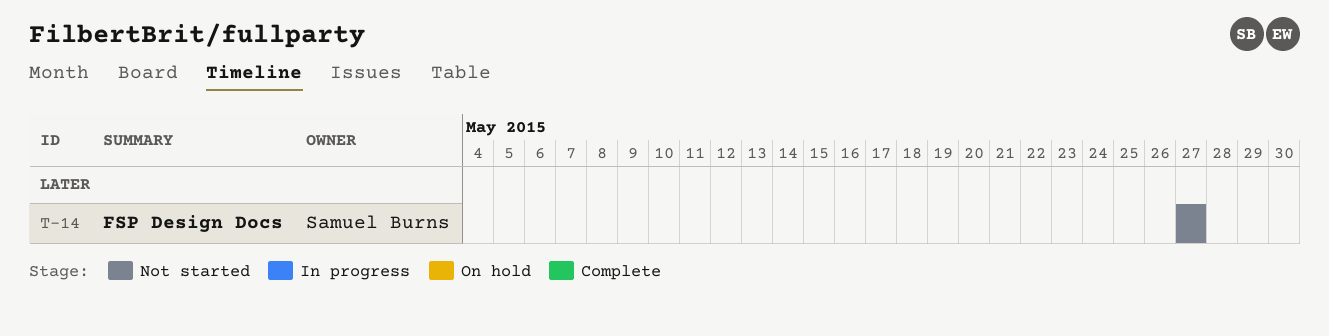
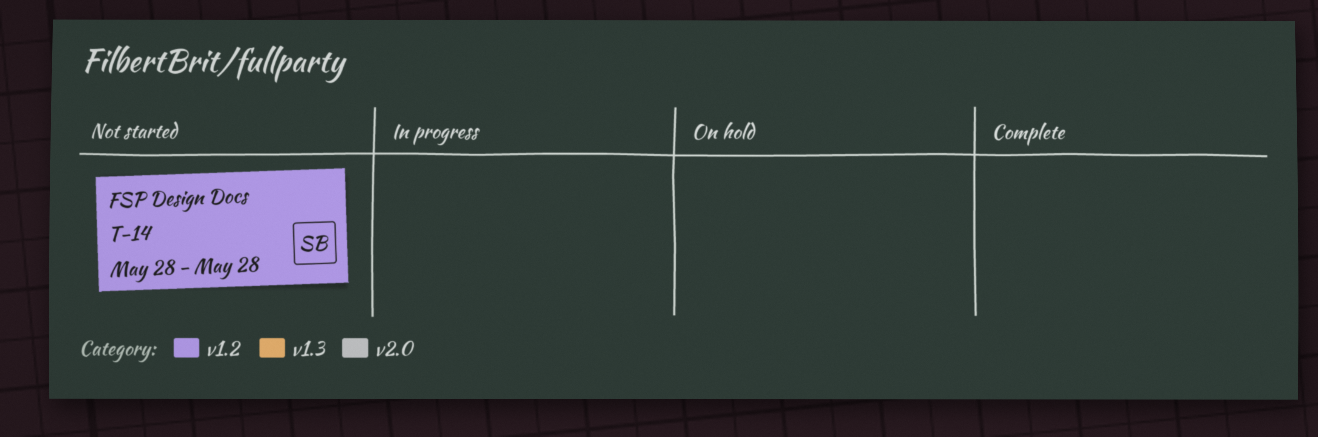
T-14, start: May 27 -> May 28
T-14, due: May 27 -> May 28

